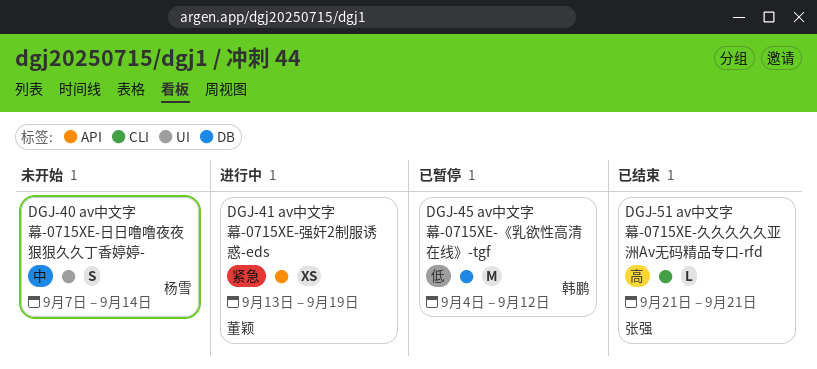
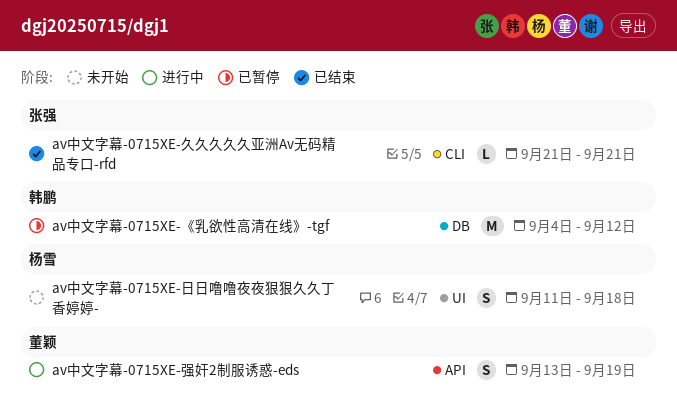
av中文字幕-0715XE-强奸2制服诱惑-eds, estimate: XS -> S
av中文字幕-0715XE-日日噜噜夜夜狠狠久久丁香婷婷-, start: Sep 7 -> Sep 11
av中文字幕-0715XE-日日噜噜夜夜狠狠久久丁香婷婷-, due: Sep 14 -> Sep 18

